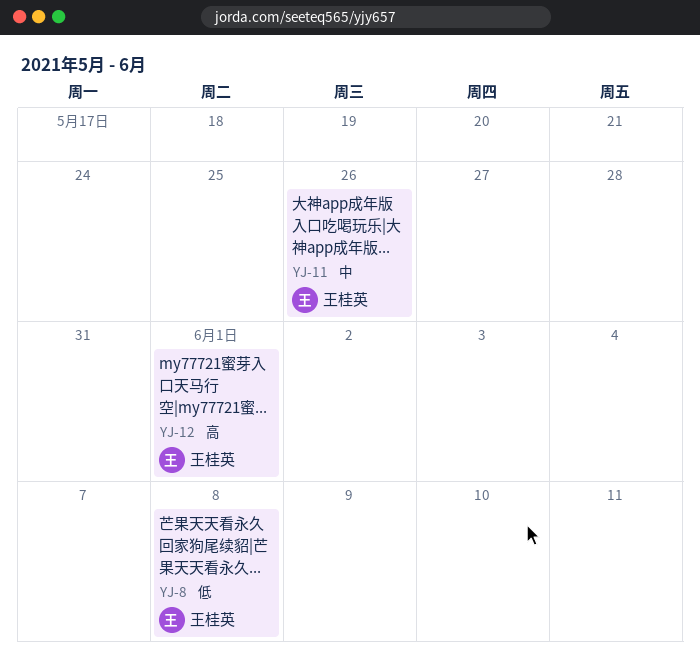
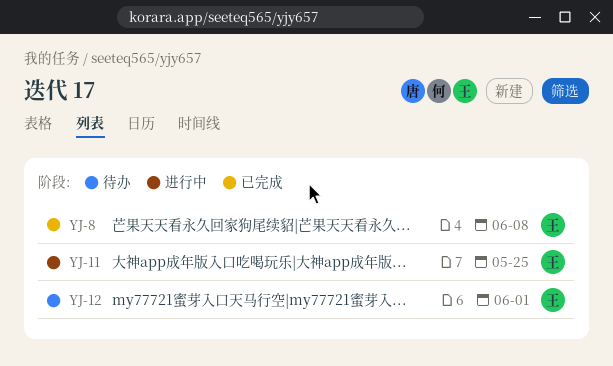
YJ-11, due: May 26 -> May 25

